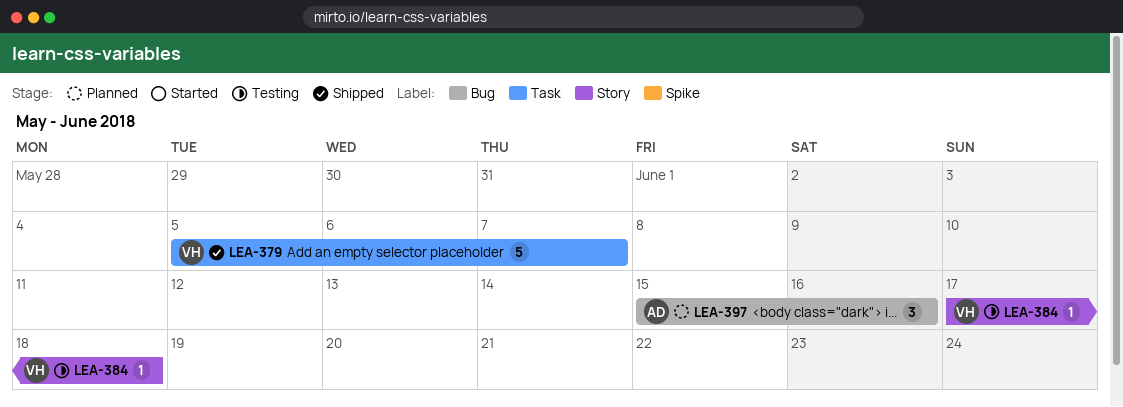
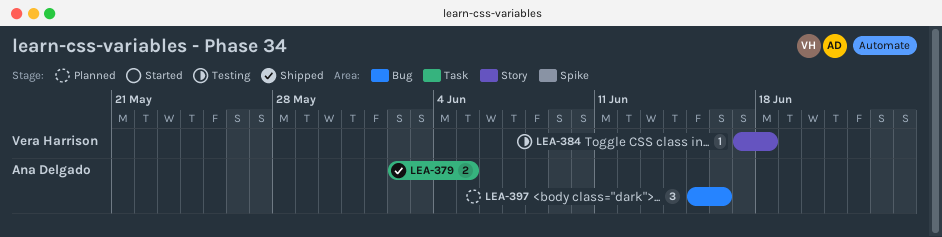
LEA-379, owner: Vera Harrison -> Ana Delgado
LEA-379, estimate: 5 -> 2
LEA-379, start: Jun 5 -> Jun 2
LEA-379, due: Jun 7 -> Jun 5

